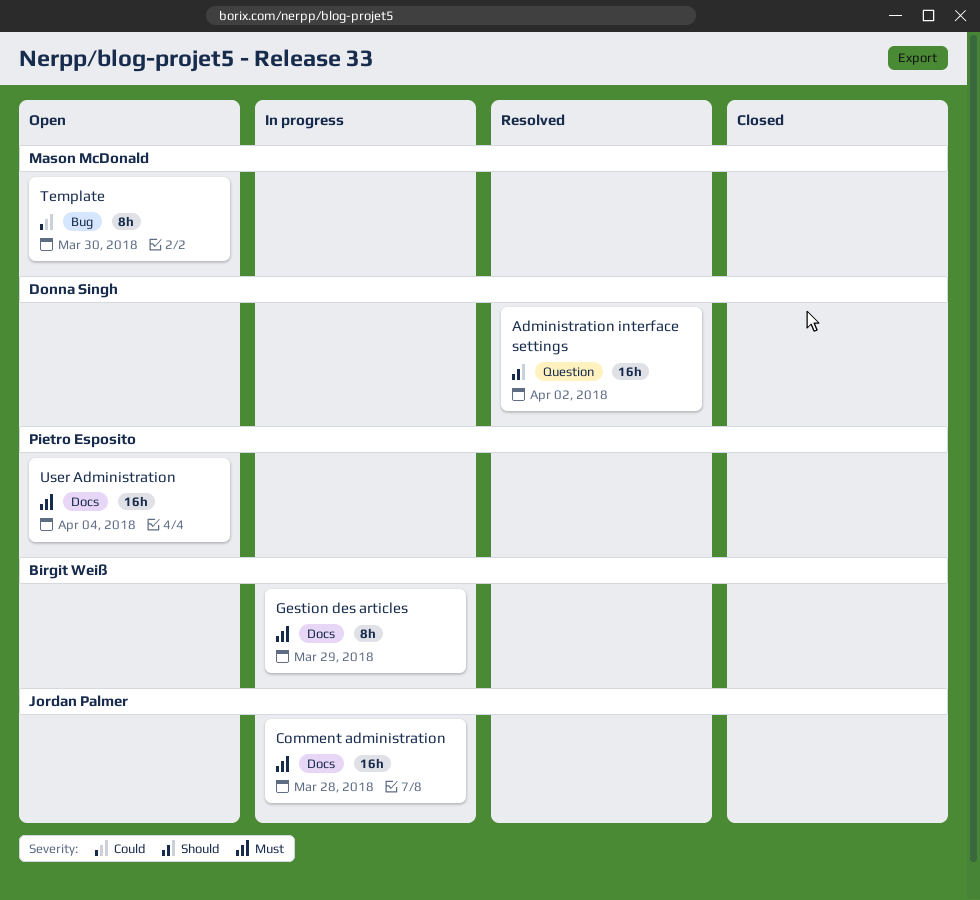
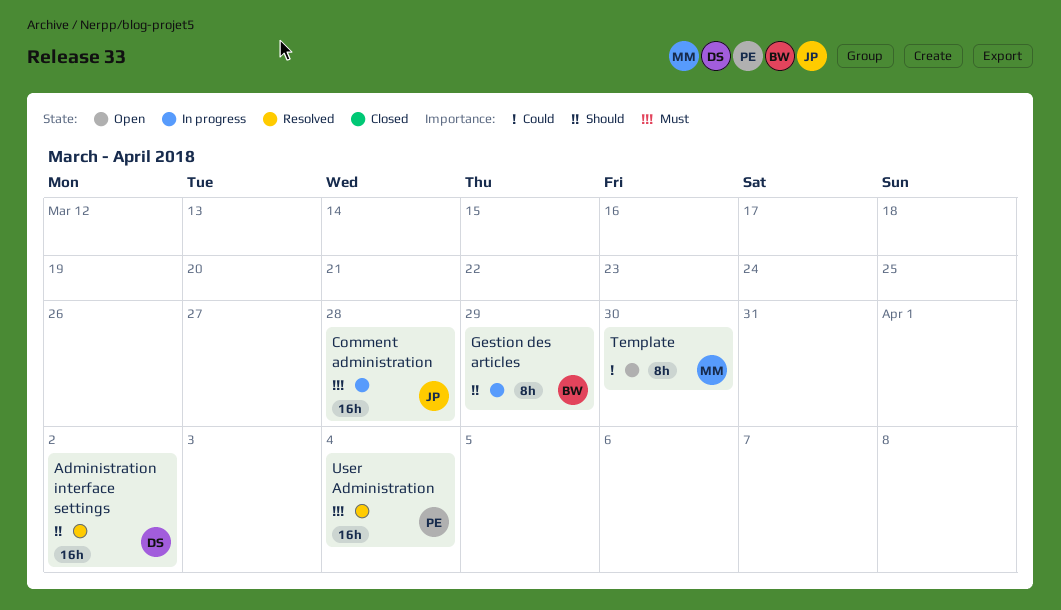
Gestion des articles, priority: Must -> Should
User Administration, status: Open -> Resolved

